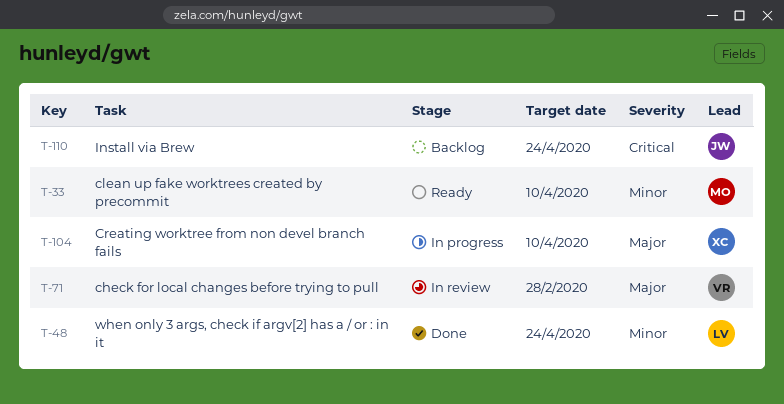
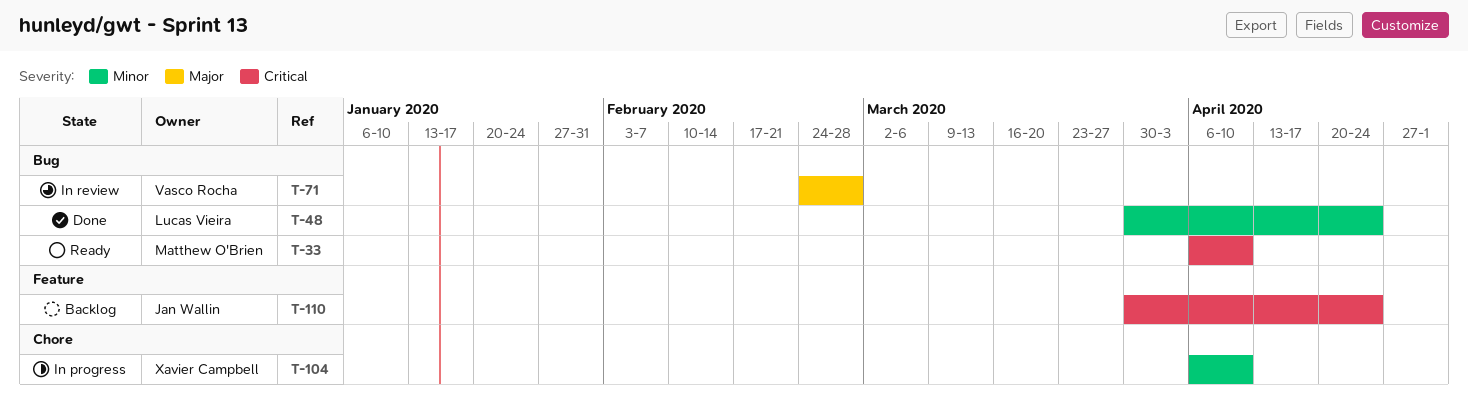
T-33, priority: Minor -> Critical
T-104, priority: Major -> Minor

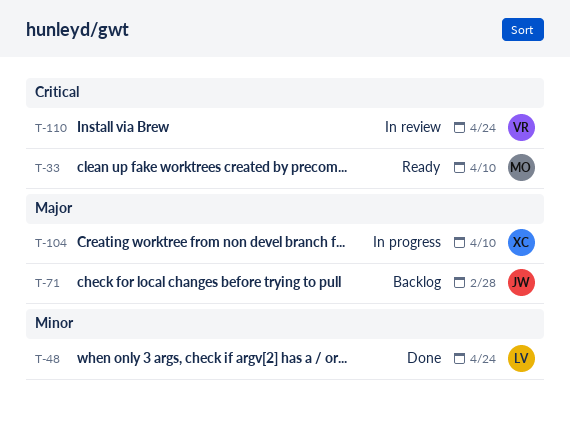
T-71, status: In review -> Backlog
T-71, owner: Vasco Rocha -> Jan Wallin
T-104, priority: Minor -> Major
T-110, status: Backlog -> In review
T-110, owner: Jan Wallin -> Vasco Rocha

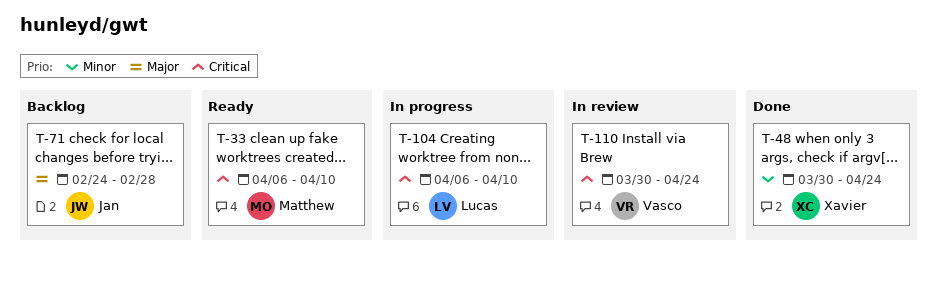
T-48, owner: Lucas -> Xavier
T-104, owner: Xavier -> Lucas
T-104, priority: Major -> Critical

